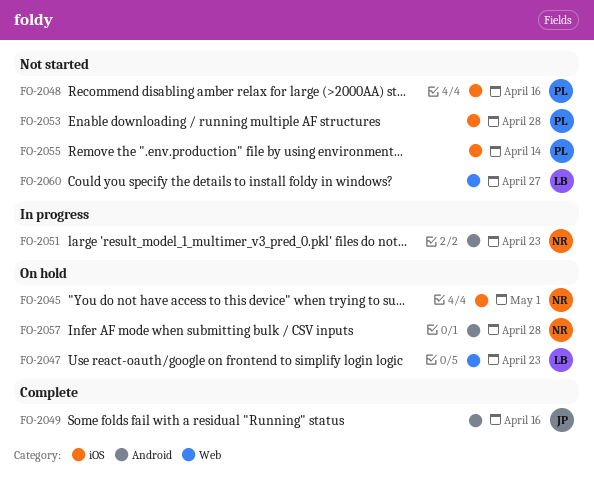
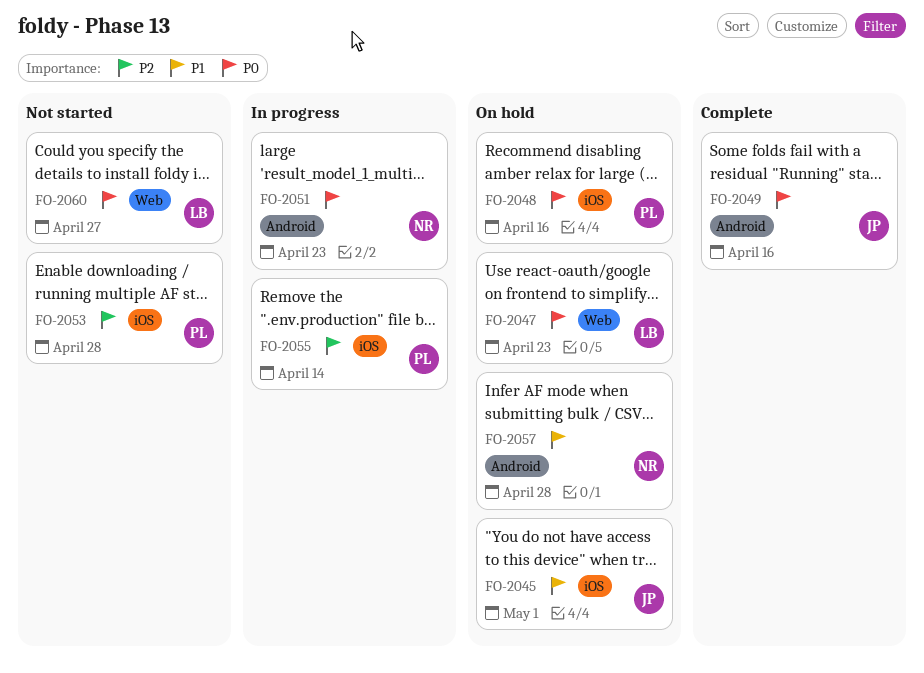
FO-2045, owner: NR -> JP
FO-2048, status: Not started -> On hold
FO-2055, status: Not started -> In progress

